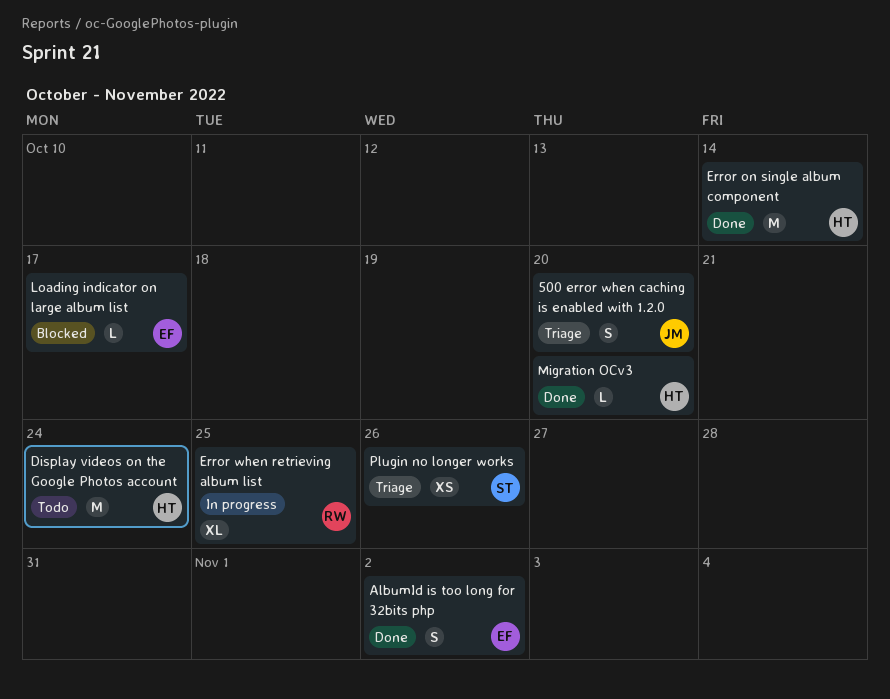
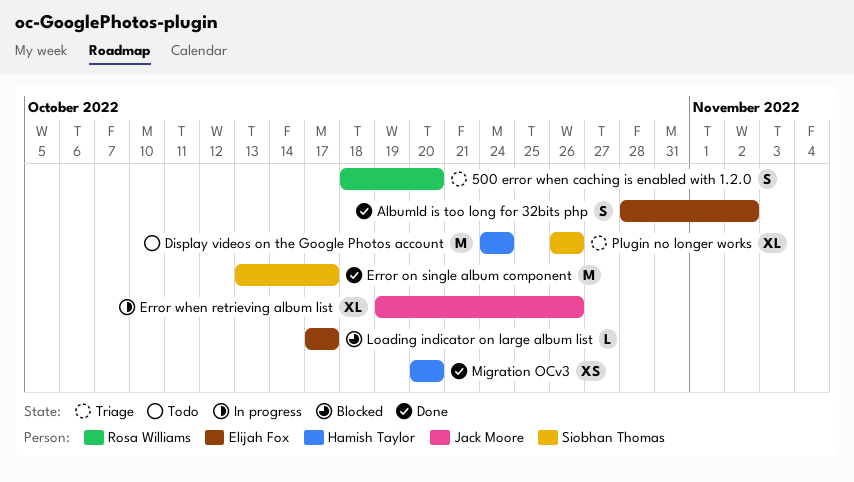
500 error when caching is enabled with 1.2.0, owner: Jack Moore -> Rosa Williams
Error on single album component, owner: Hamish Taylor -> Siobhan Thomas
Error on single album component, due: Oct 14 -> Oct 17
Error when retrieving album list, owner: Rosa Williams -> Jack Moore
Error when retrieving album list, due: Oct 25 -> Oct 26
Migration OCv3, estimate: L -> XS
Plugin no longer works, estimate: XS -> XL

